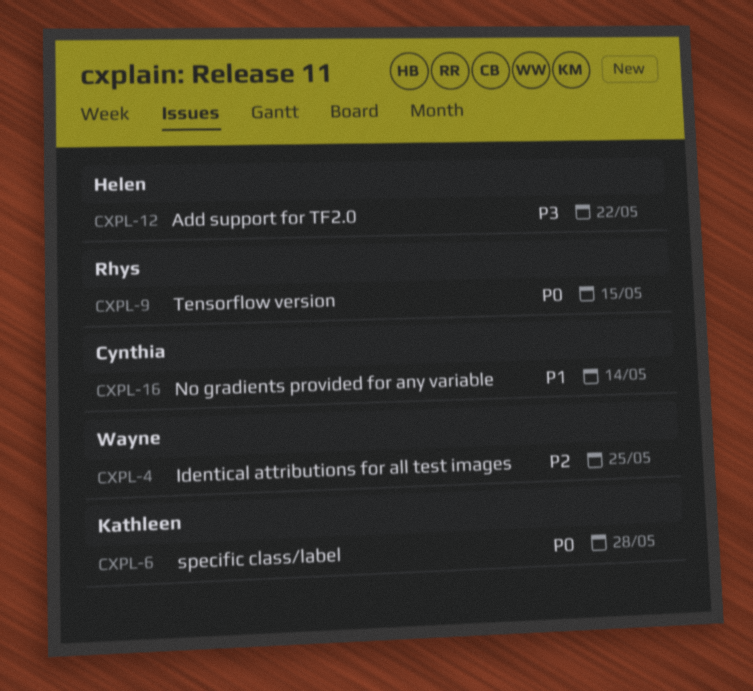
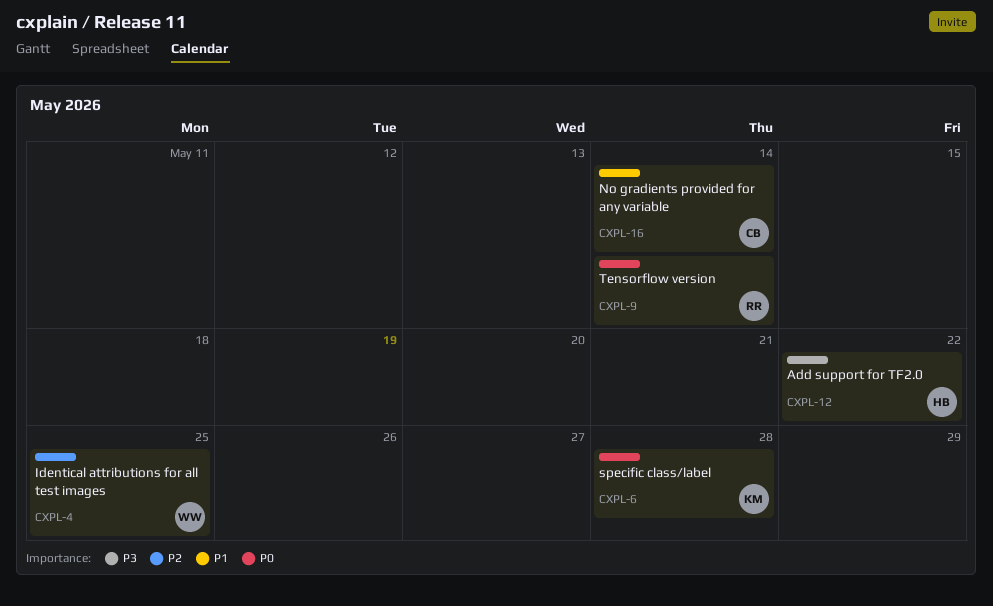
CXPL-9, due: May 15 -> May 14

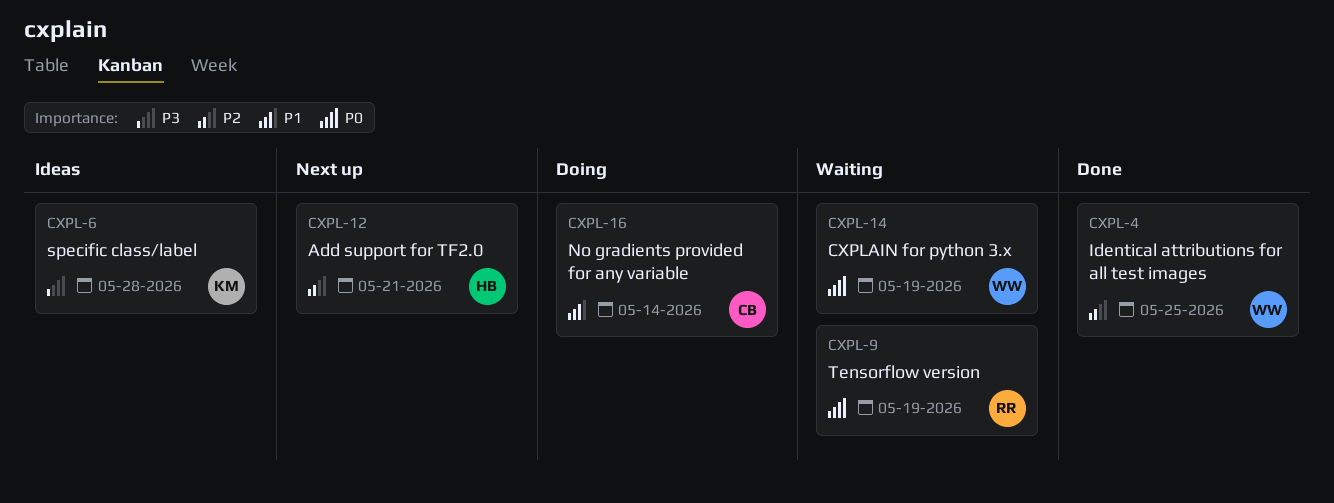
CXPL-6, priority: P0 -> P3
CXPL-9, due: May 14 -> May 19
CXPL-12, priority: P3 -> P2
CXPL-12, due: May 22 -> May 21
CXPL-14: none -> present

